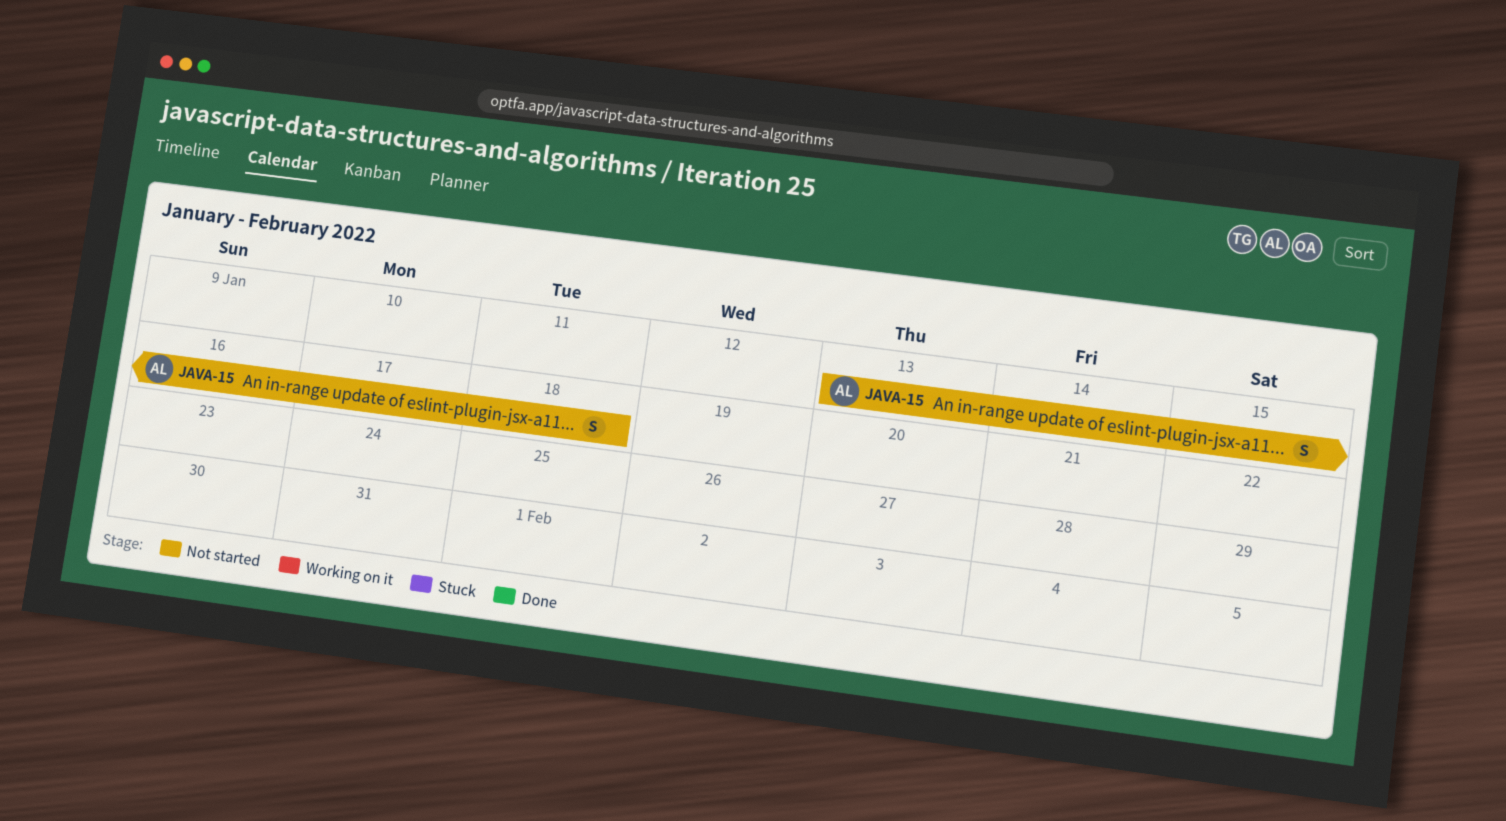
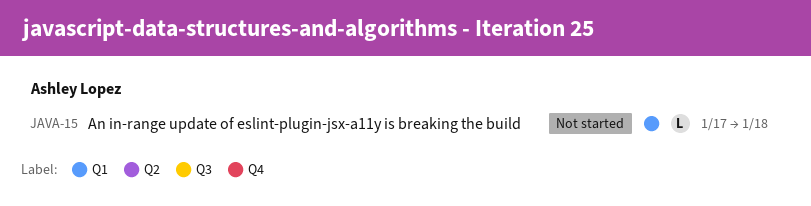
JAVA-15, estimate: S -> L
JAVA-15, start: Jan 13 -> Jan 17

